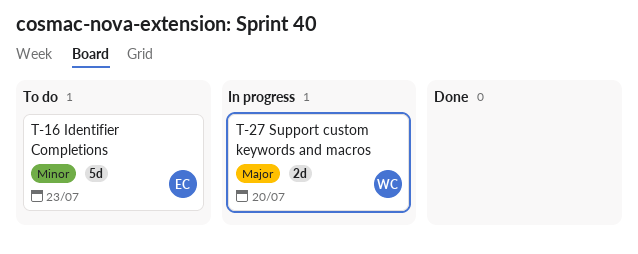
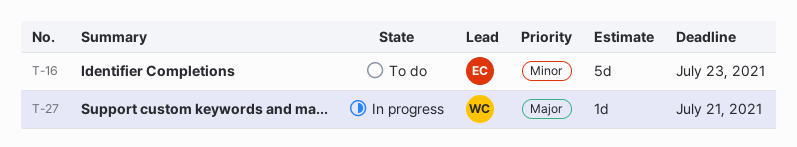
T-27, estimate: 2d -> 1d
T-27, due: Jul 20 -> Jul 21

